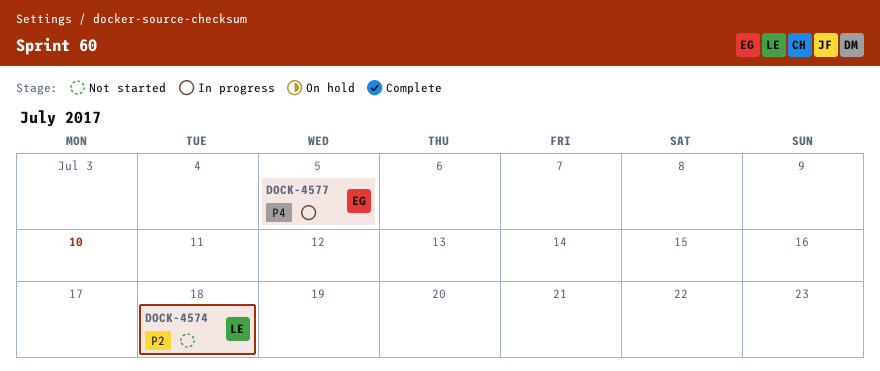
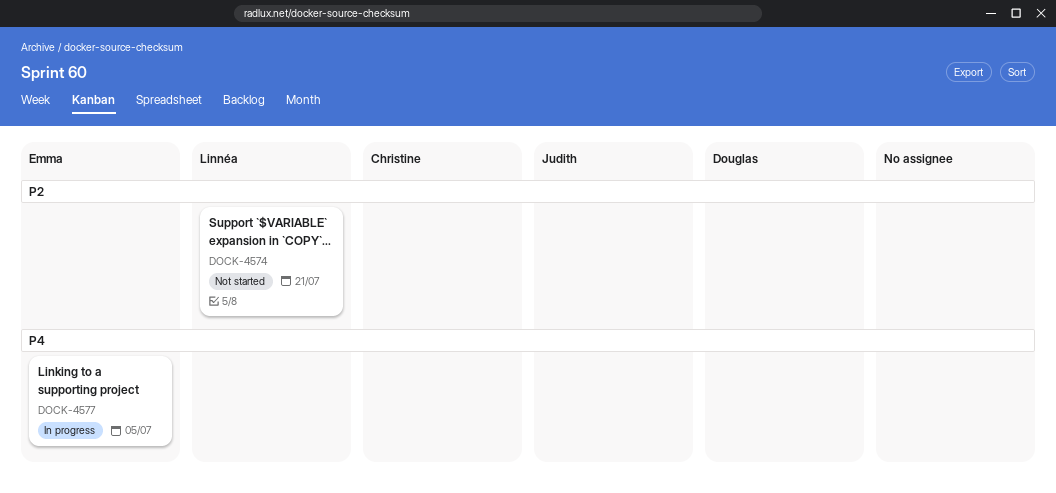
DOCK-4574, due: Jul 18 -> Jul 21

